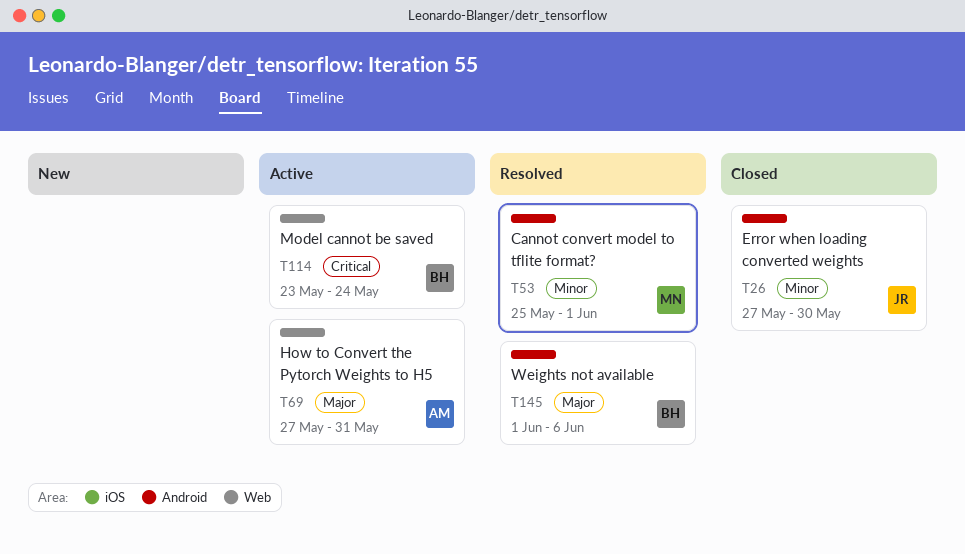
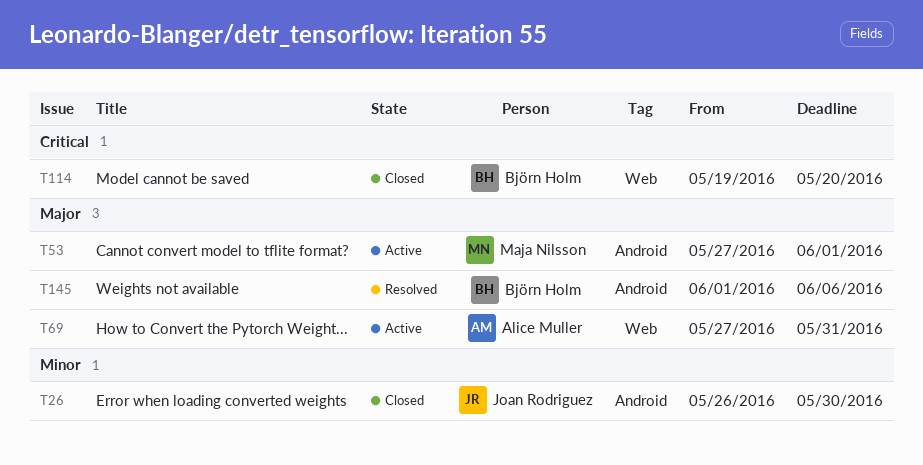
T26, start: May 27 -> May 26
T53, status: Resolved -> Active
T53, priority: Minor -> Major
T53, start: May 25 -> May 27
T114, status: Active -> Closed
T114, start: May 23 -> May 19
T114, due: May 24 -> May 20

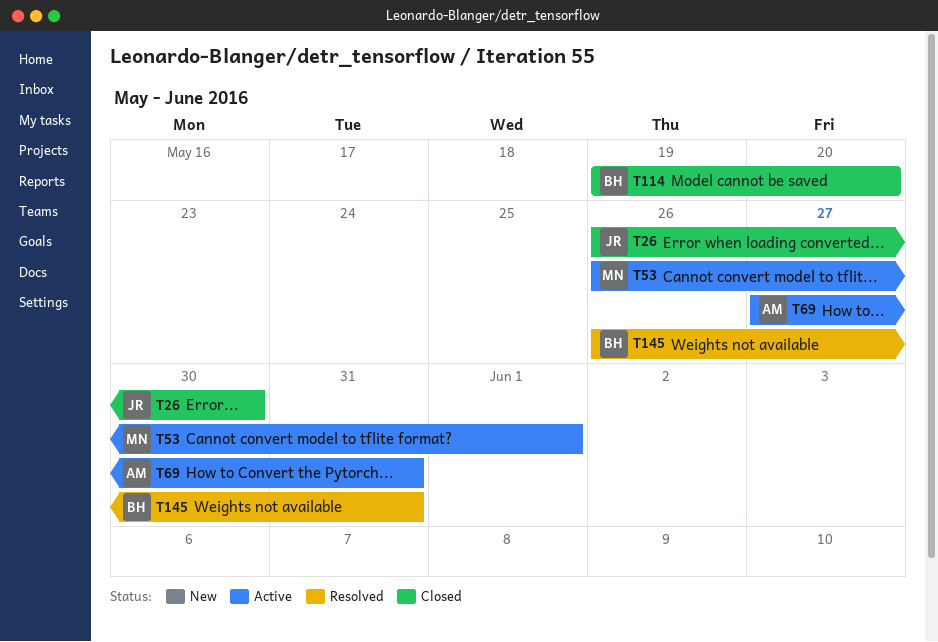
T53, start: May 27 -> May 26
T145, start: Jun 1 -> May 26
T145, due: Jun 6 -> May 31

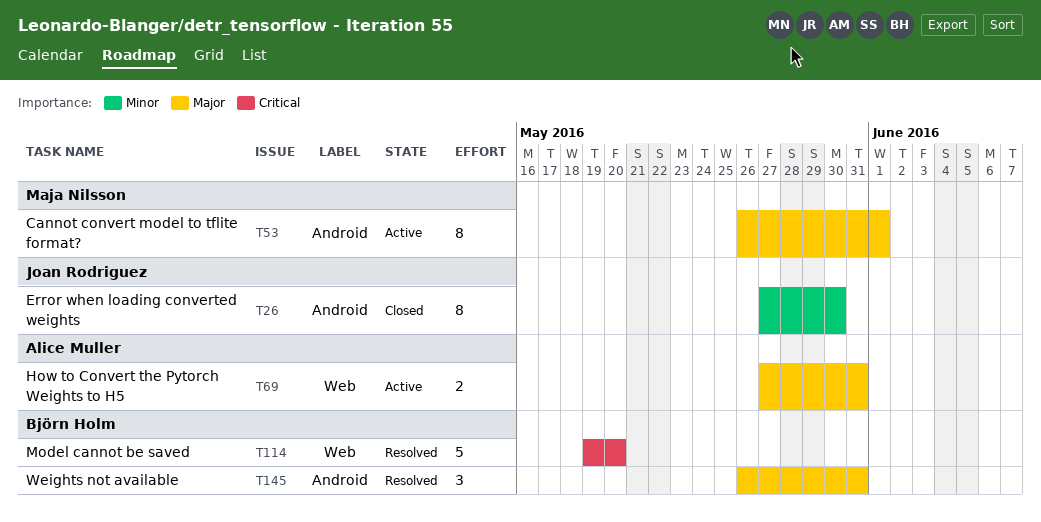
T26, start: May 26 -> May 27
T114, status: Closed -> Resolved

